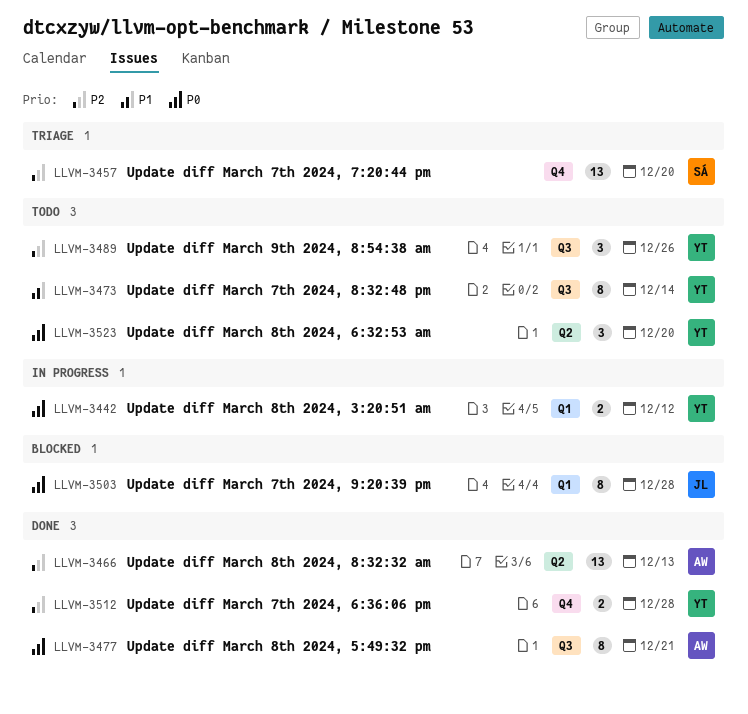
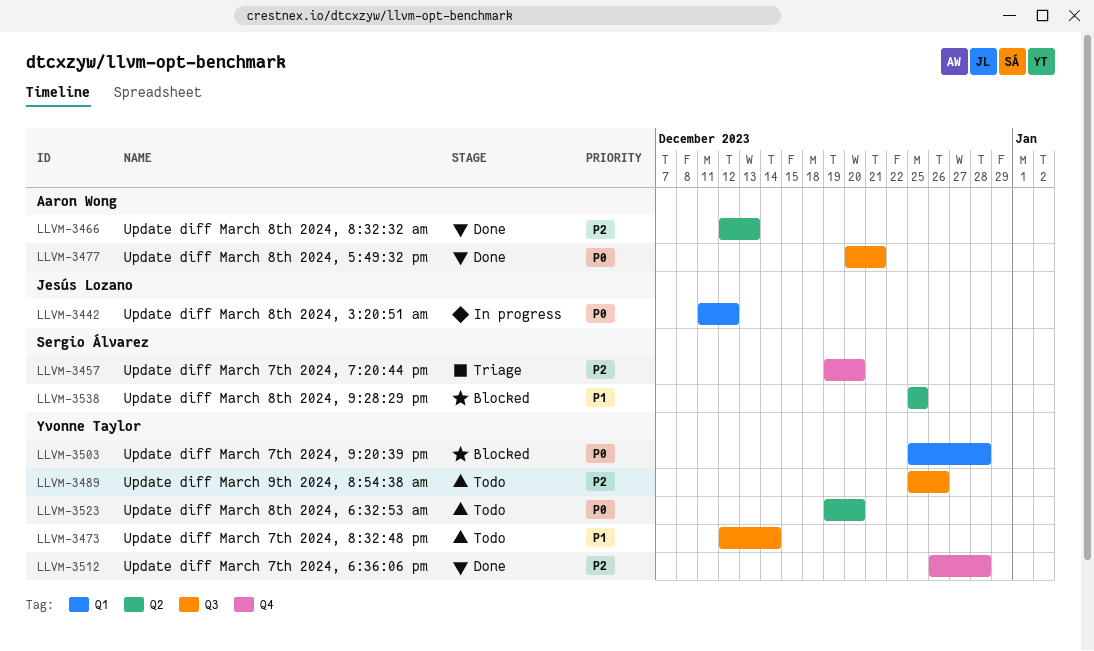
LLVM-3442, owner: Yvonne Taylor -> Jesús Lozano
LLVM-3503, owner: Jesús Lozano -> Yvonne Taylor
LLVM-3538: none -> present

